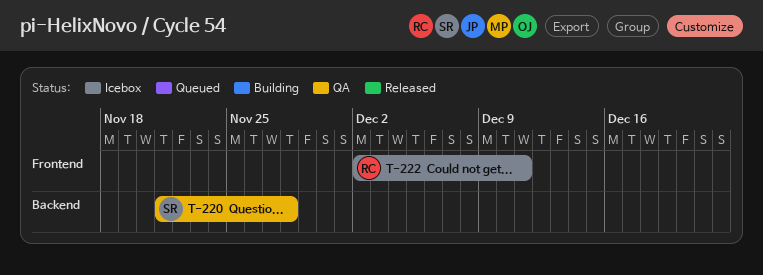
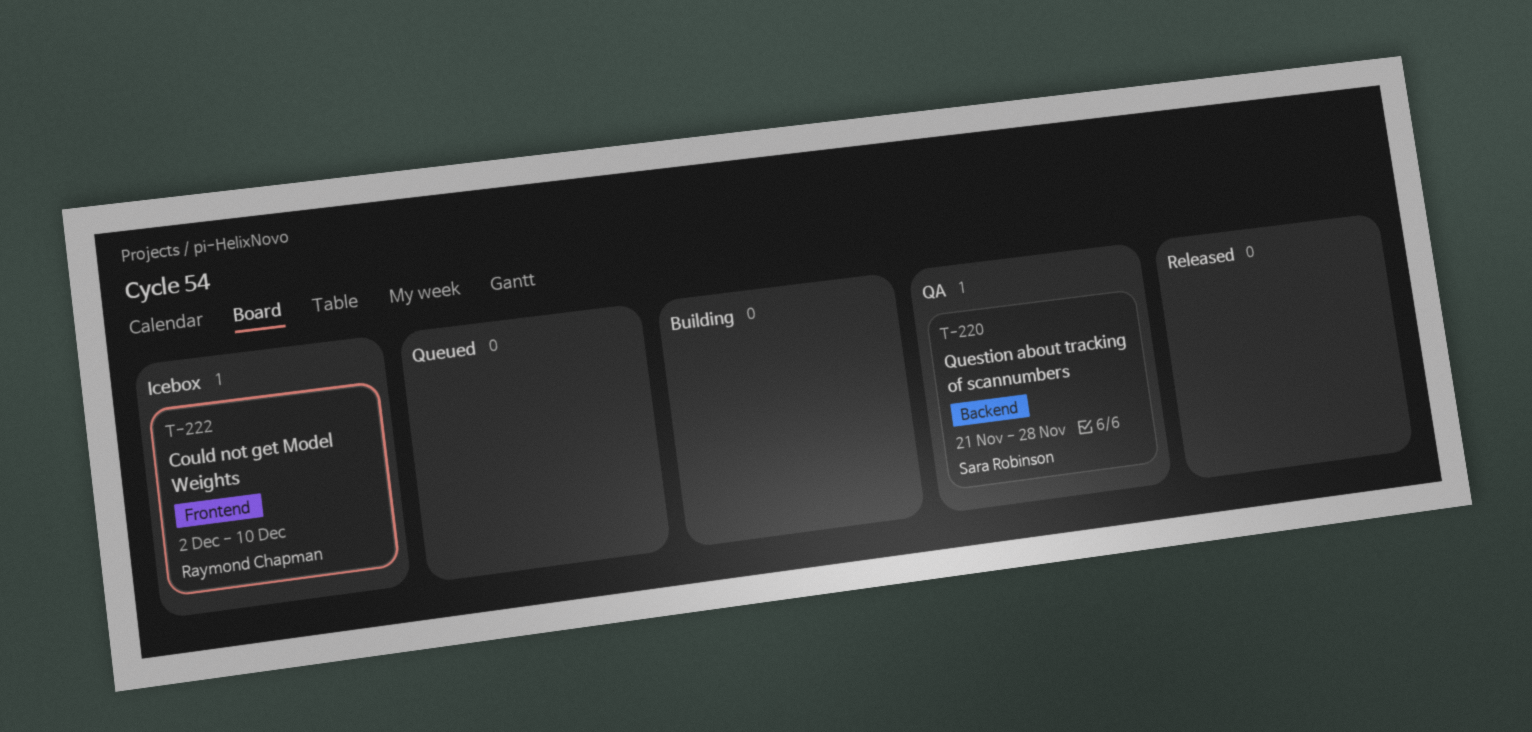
T-222, due: Dec 11 -> Dec 10

